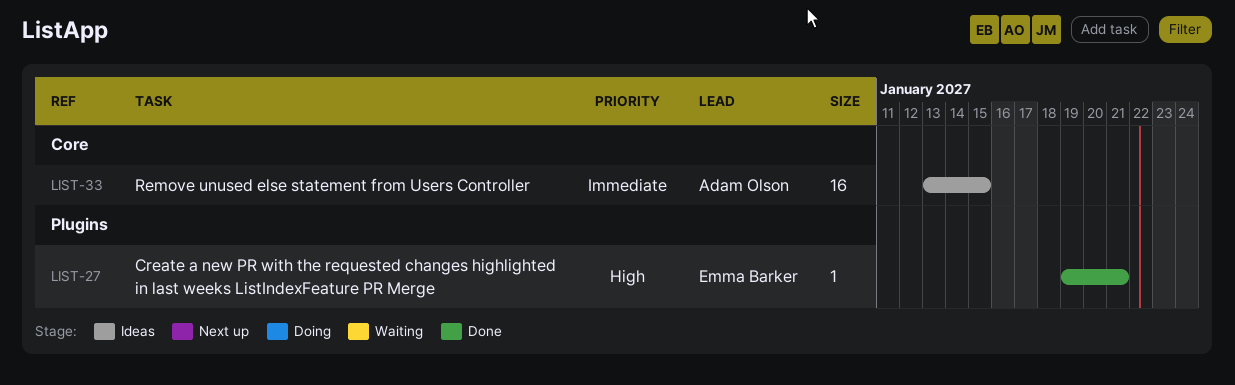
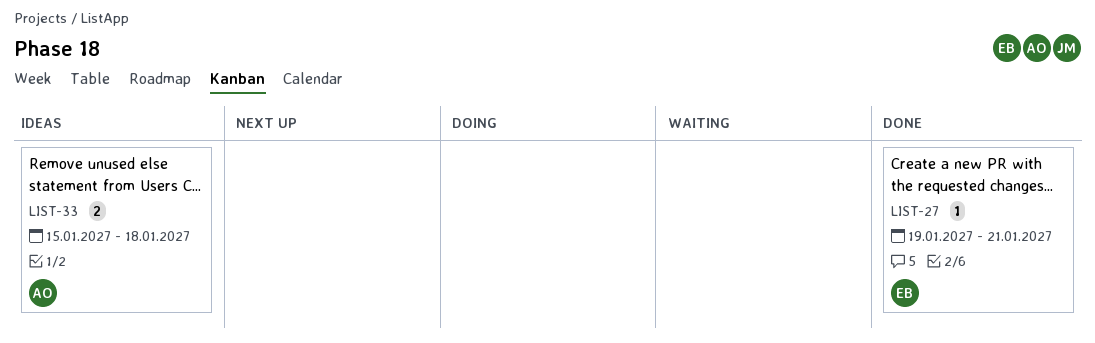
LIST-33, estimate: 16 -> 2
LIST-33, start: Jan 13 -> Jan 15
LIST-33, due: Jan 15 -> Jan 18

